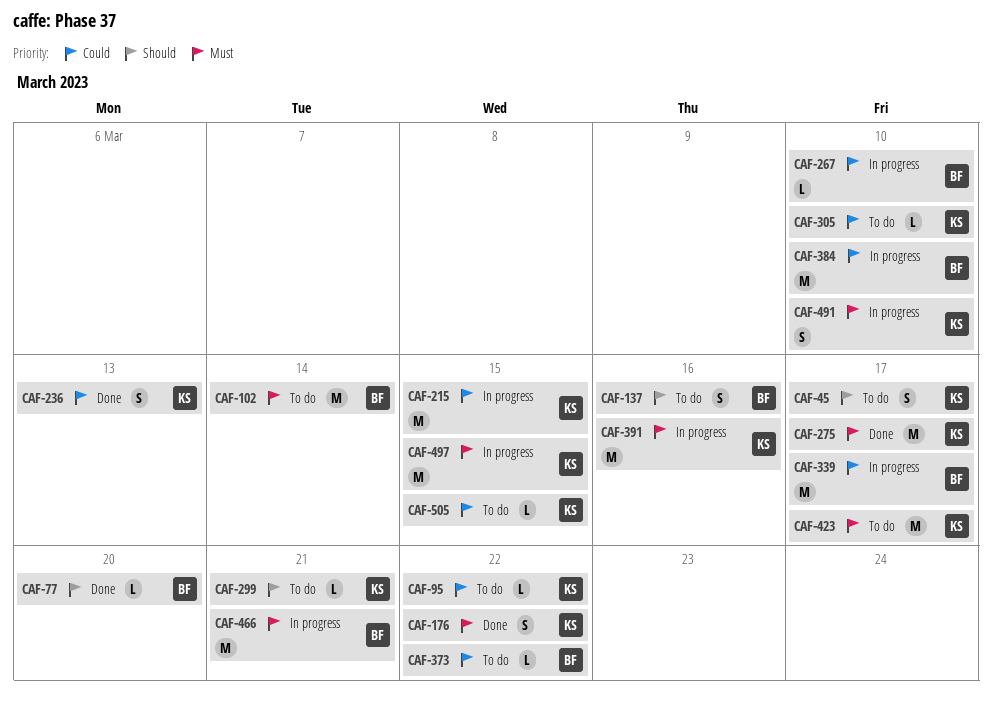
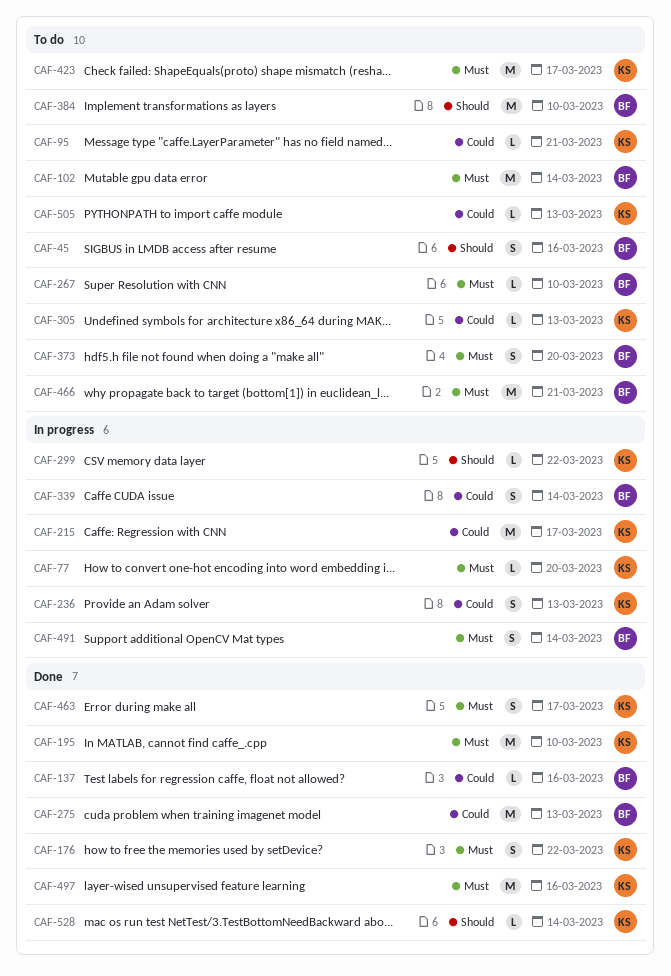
CAF-45, owner: KS -> BF
CAF-45, due: Mar 17 -> Mar 16
CAF-77, status: Done -> In progress
CAF-77, owner: BF -> KS
CAF-77, priority: Should -> Must
CAF-95, due: Mar 22 -> Mar 21
CAF-137, status: To do -> Done
CAF-137, priority: Should -> Could
CAF-137, estimate: S -> L
CAF-195: none -> present
CAF-215, due: Mar 15 -> Mar 17
CAF-236, status: Done -> In progress
CAF-267, status: In progress -> To do
CAF-267, priority: Could -> Must
CAF-275, owner: KS -> BF
CAF-275, priority: Must -> Could
CAF-275, due: Mar 17 -> Mar 13
CAF-299, status: To do -> In progress
CAF-299, due: Mar 21 -> Mar 22
CAF-305, due: Mar 10 -> Mar 13
CAF-339, estimate: M -> S
CAF-339, due: Mar 17 -> Mar 14
CAF-373, priority: Could -> Must
CAF-373, estimate: L -> S
CAF-373, due: Mar 22 -> Mar 20
CAF-384, status: In progress -> To do
CAF-384, priority: Could -> Should
CAF-391: present -> none
CAF-463: none -> present
CAF-466, status: In progress -> To do
CAF-491, owner: KS -> BF
CAF-491, due: Mar 10 -> Mar 14
CAF-497, status: In progress -> Done
CAF-497, due: Mar 15 -> Mar 16
CAF-505, due: Mar 15 -> Mar 13
CAF-528: none -> present

